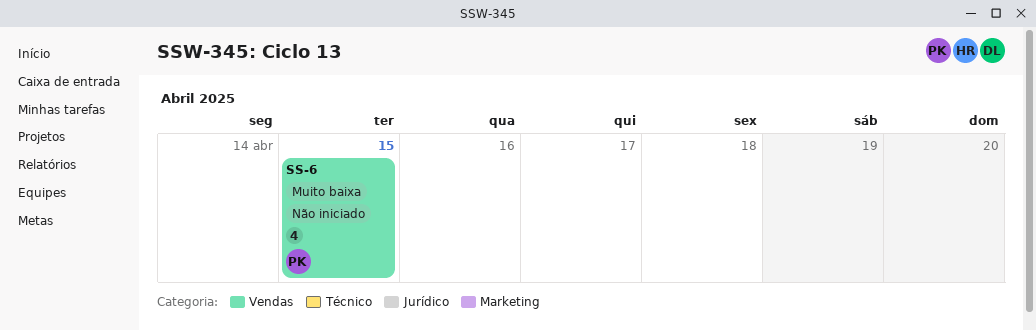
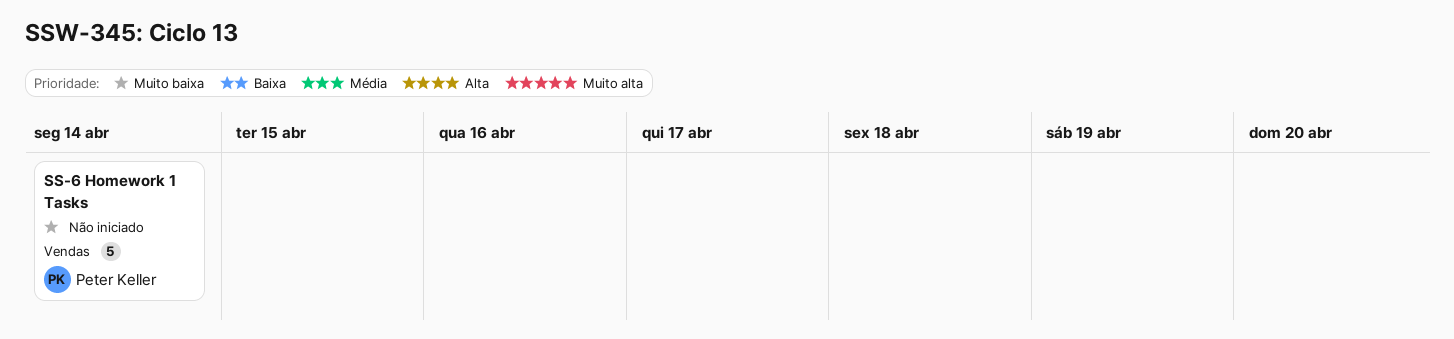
SS-6, estimate: 4 -> 5
SS-6, due: Apr 15 -> Apr 14

